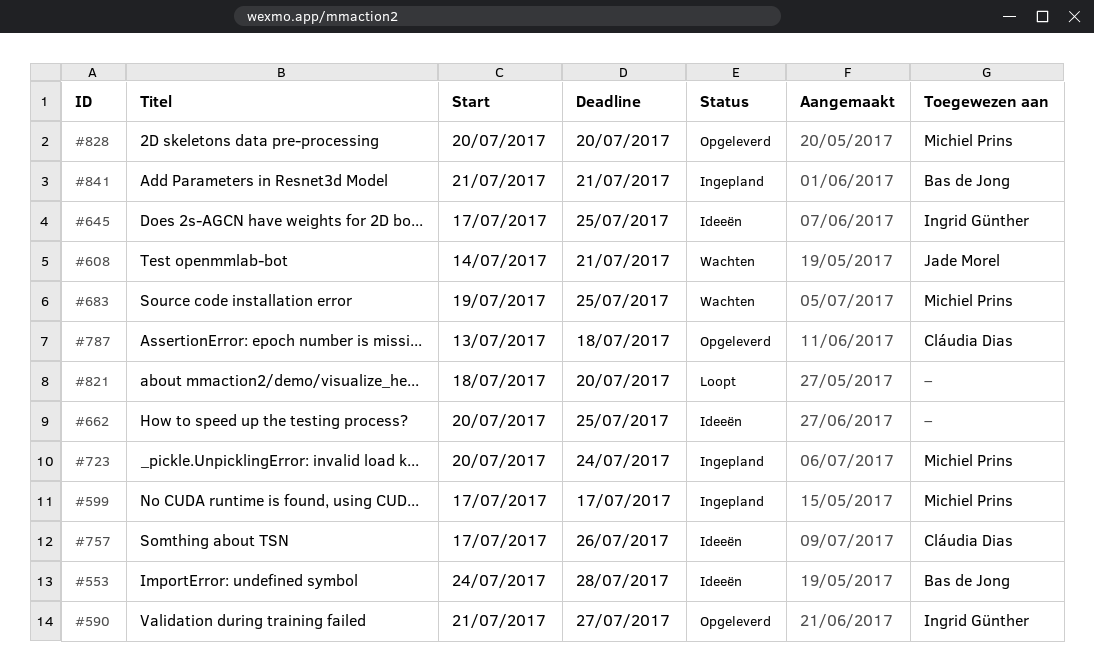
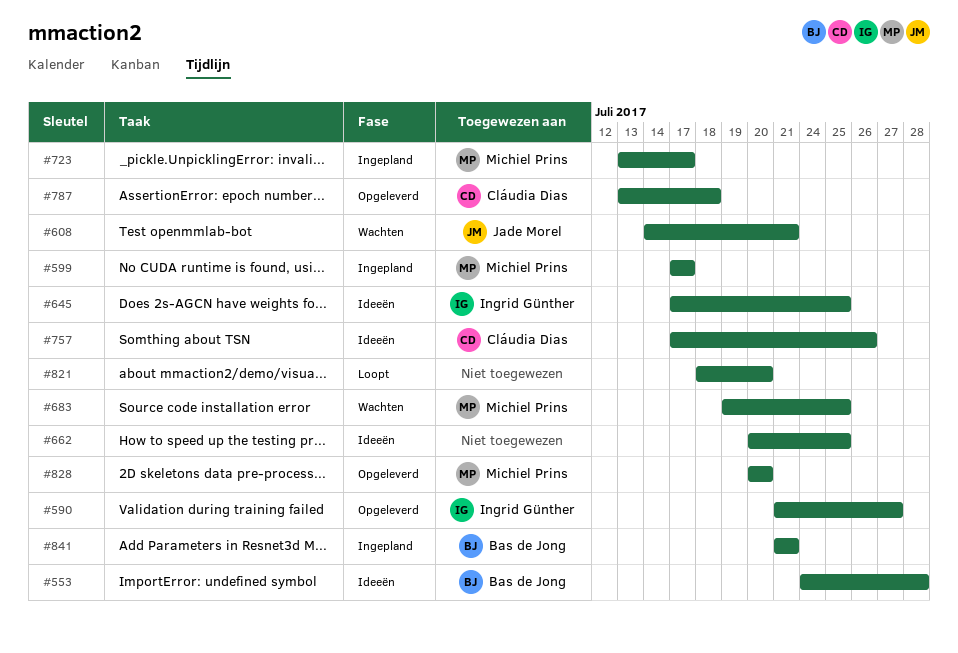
#723, start: Jul 20 -> Jul 13
#723, due: Jul 24 -> Jul 17

